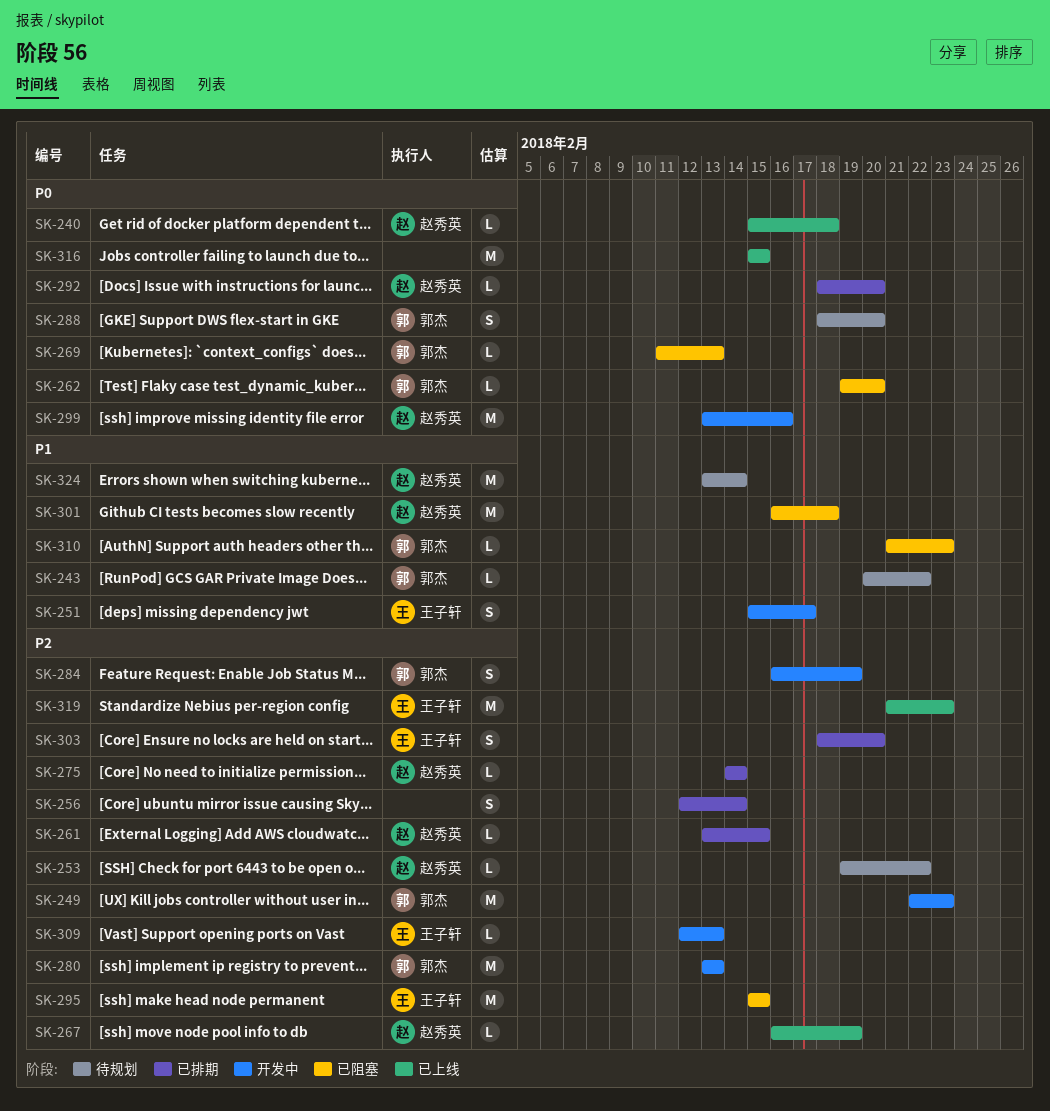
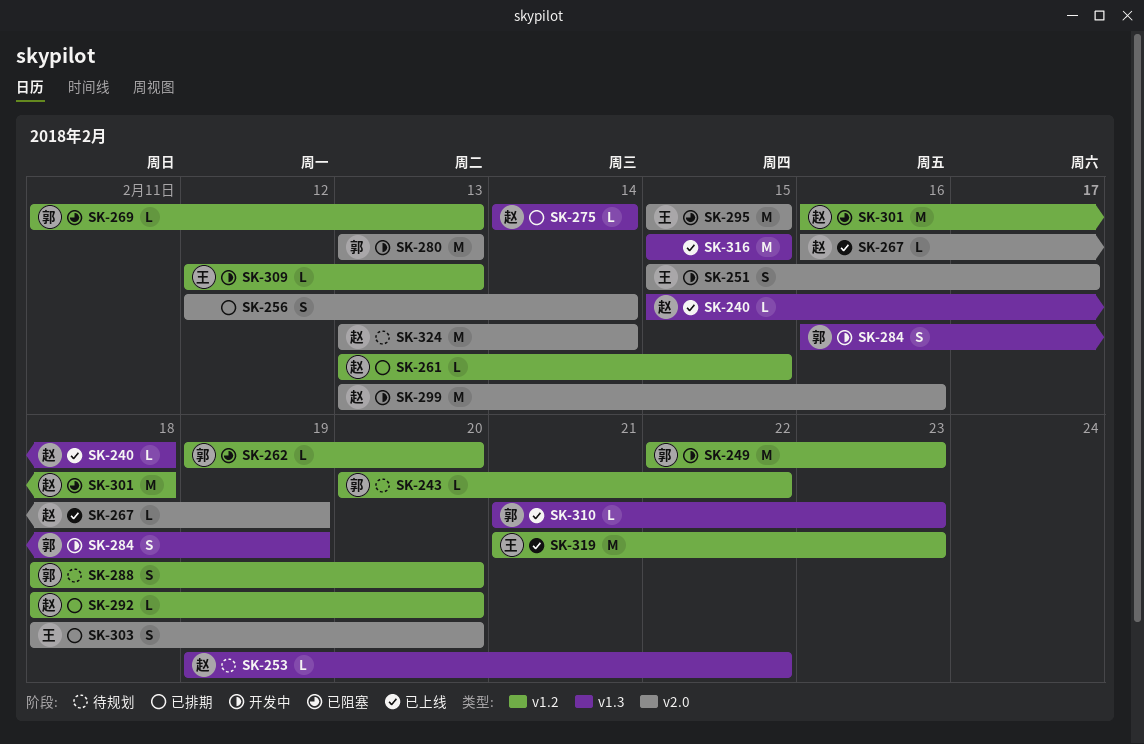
SK-310, status: 已阻塞 -> 已上线

